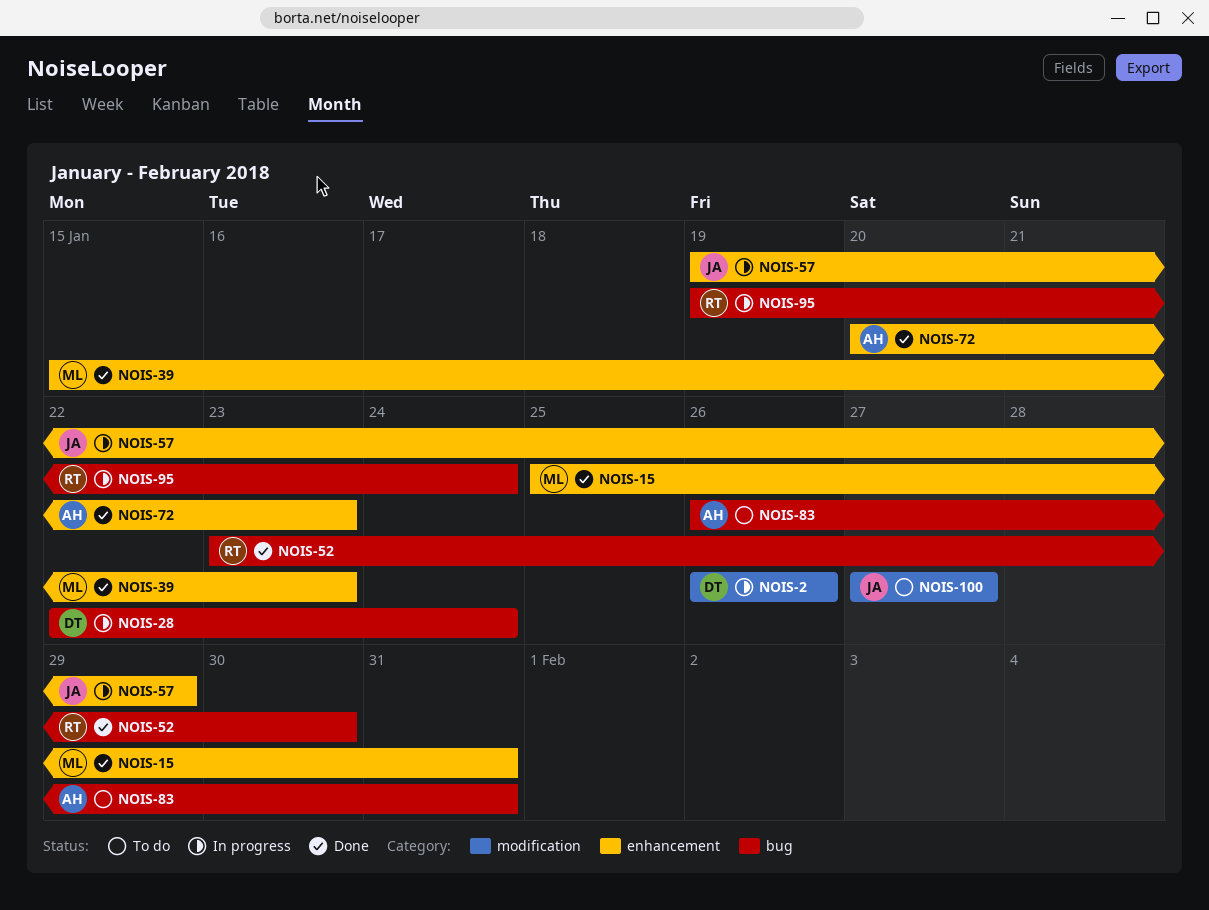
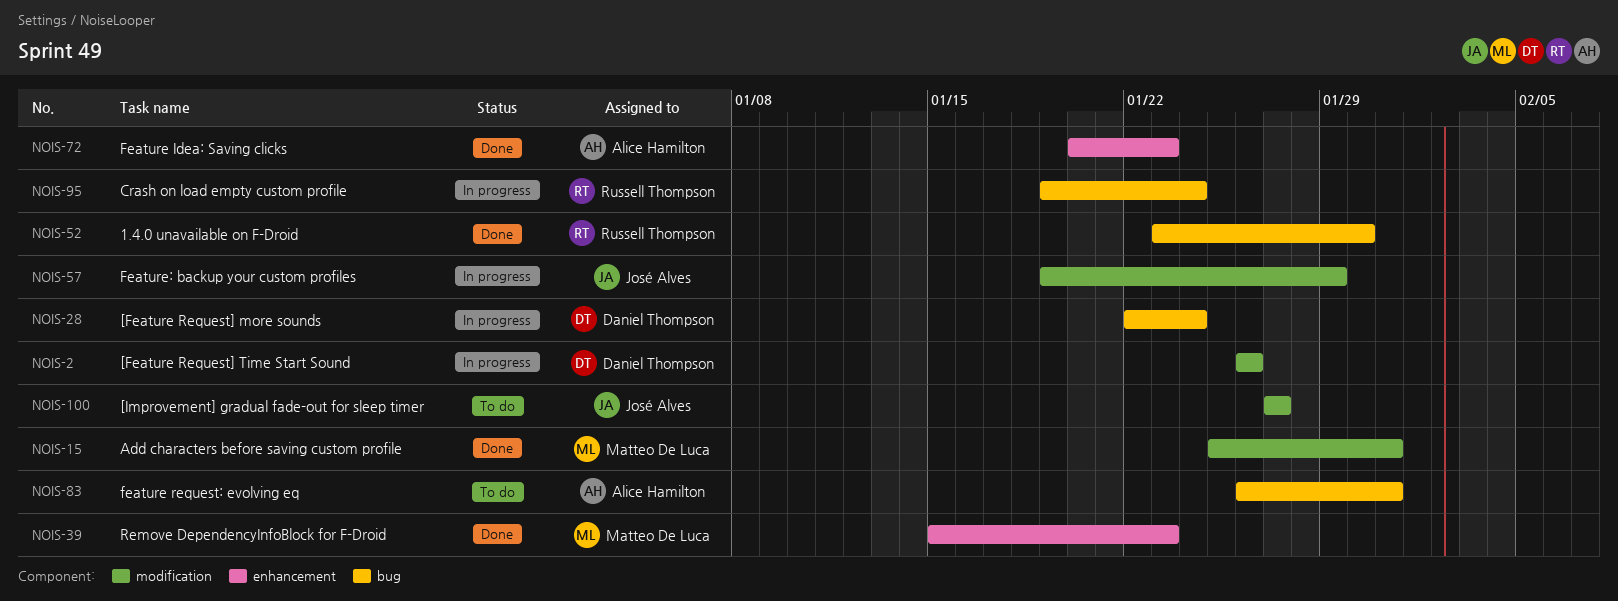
NOIS-15, label: enhancement -> modification
NOIS-57, label: enhancement -> modification

